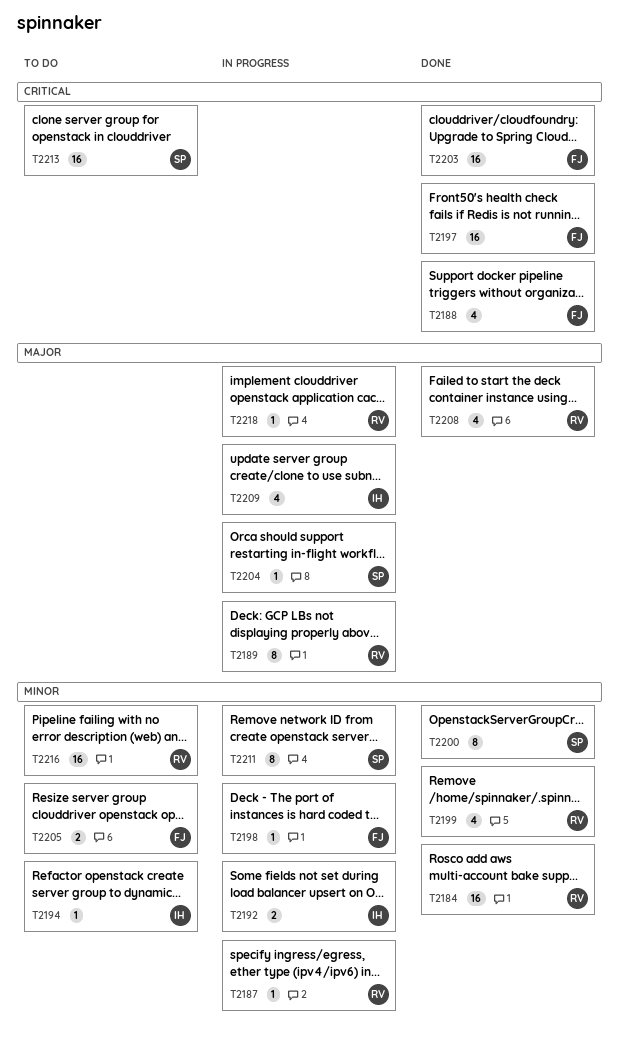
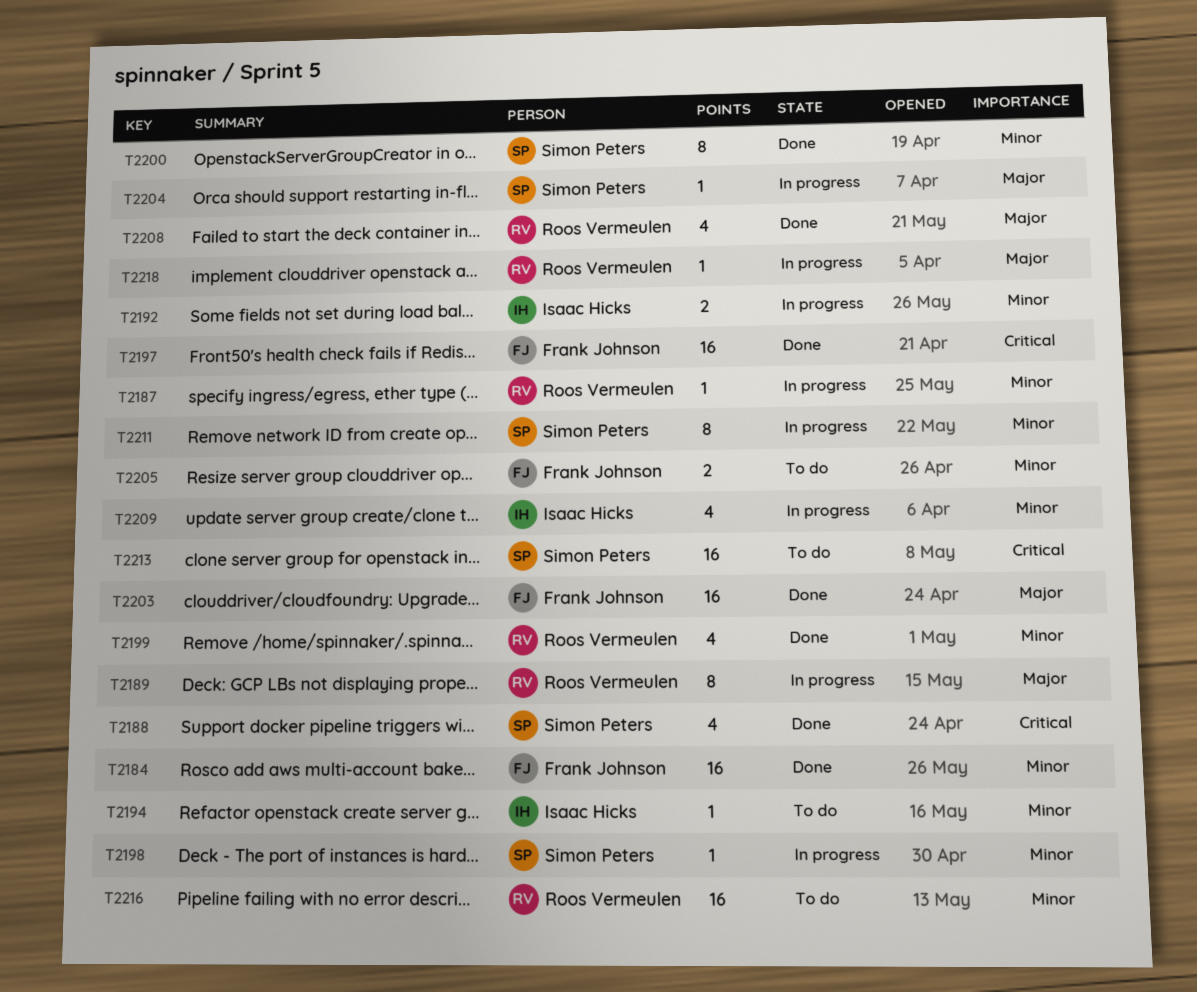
T2184, owner: Roos Vermeulen -> Frank Johnson
T2188, owner: Frank Johnson -> Simon Peters
T2198, owner: Frank Johnson -> Simon Peters
T2203, priority: Critical -> Major
T2209, priority: Major -> Minor

